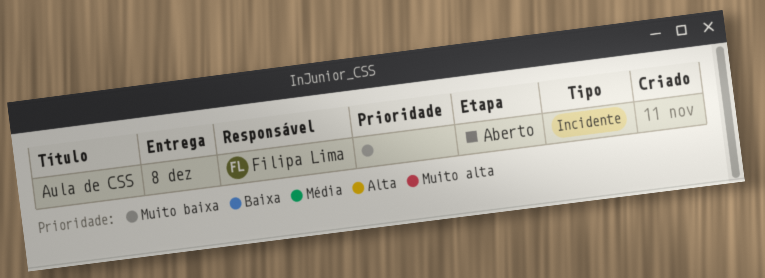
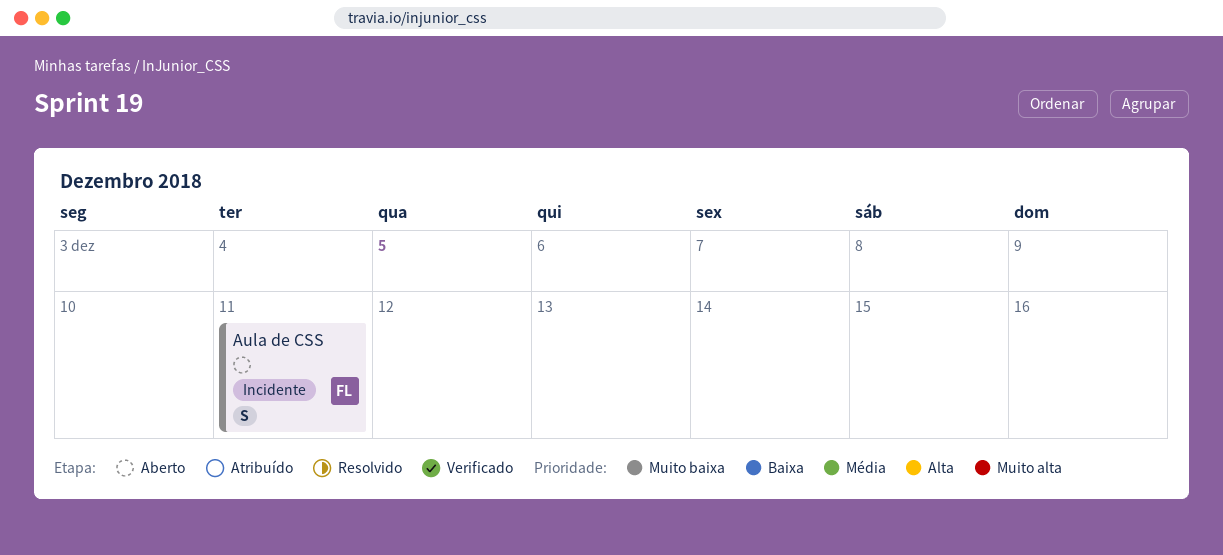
Aula de CSS, due: Dec 8 -> Dec 11

